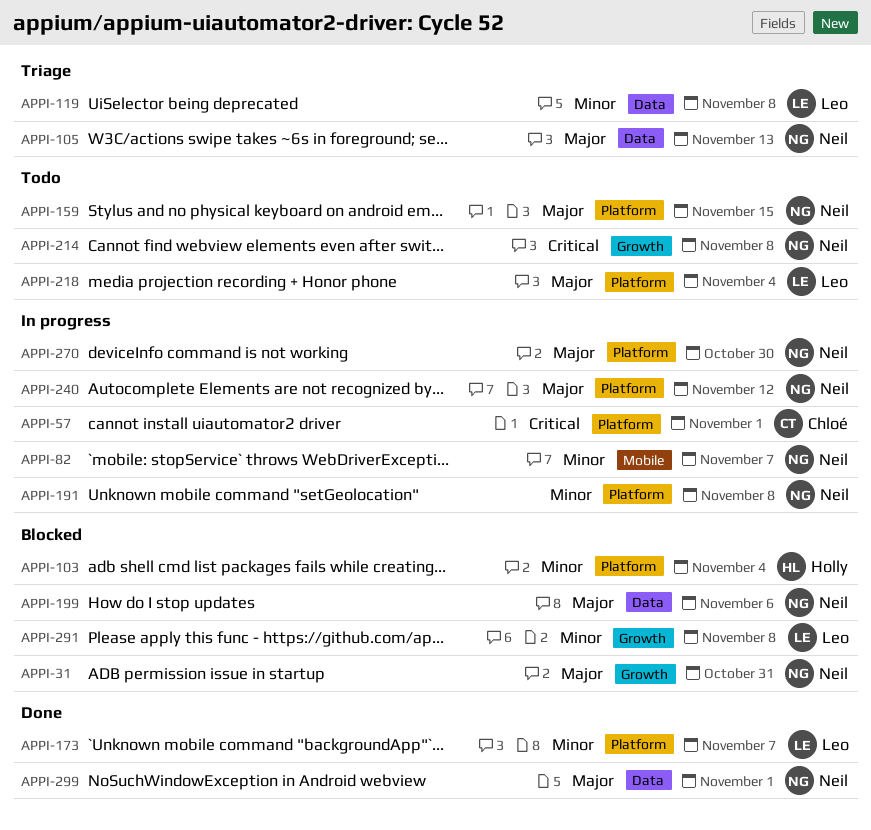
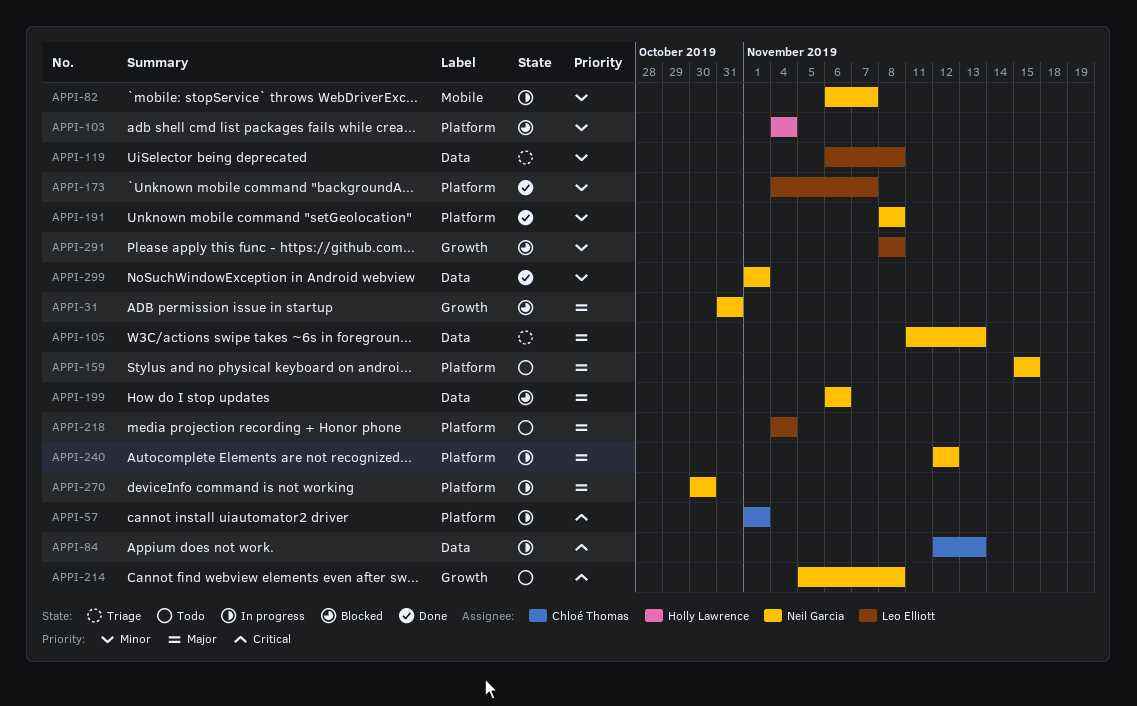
APPI-84: none -> present
APPI-191, status: In progress -> Done
APPI-299, priority: Major -> Minor

